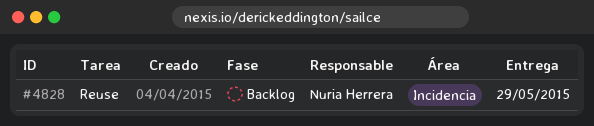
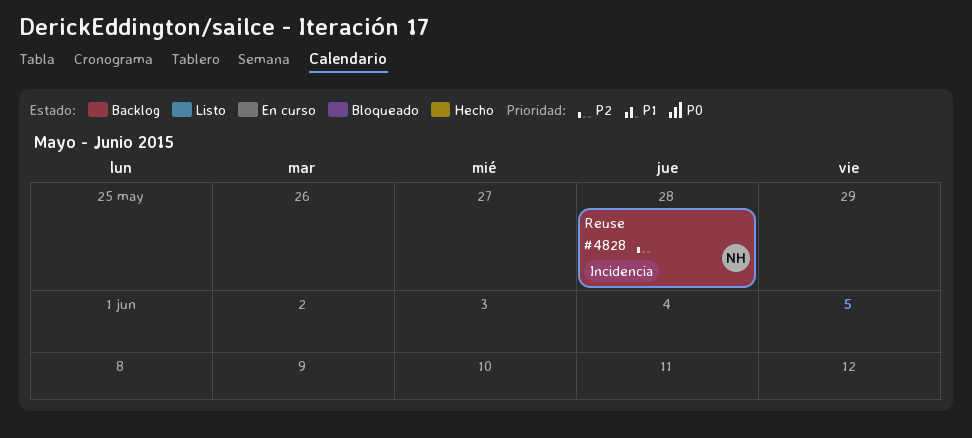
#4828, due: May 29 -> May 28

